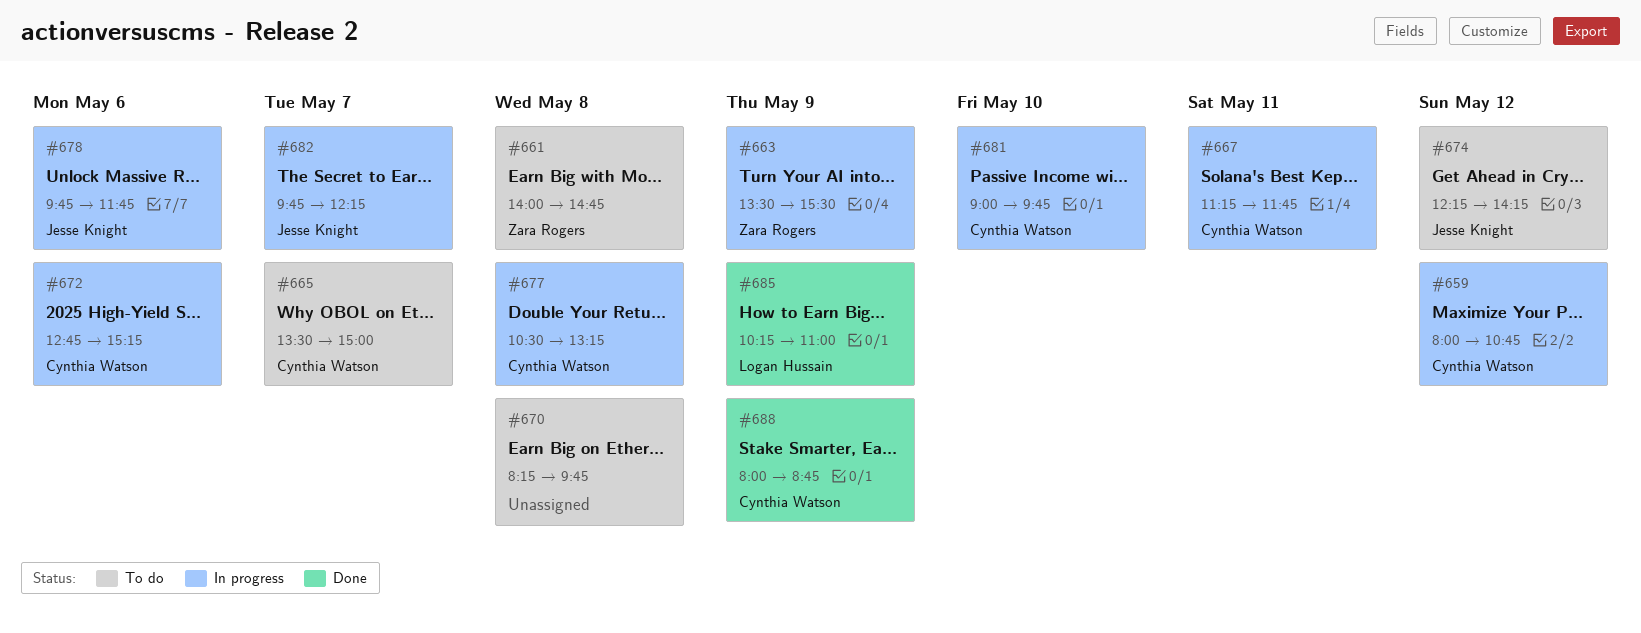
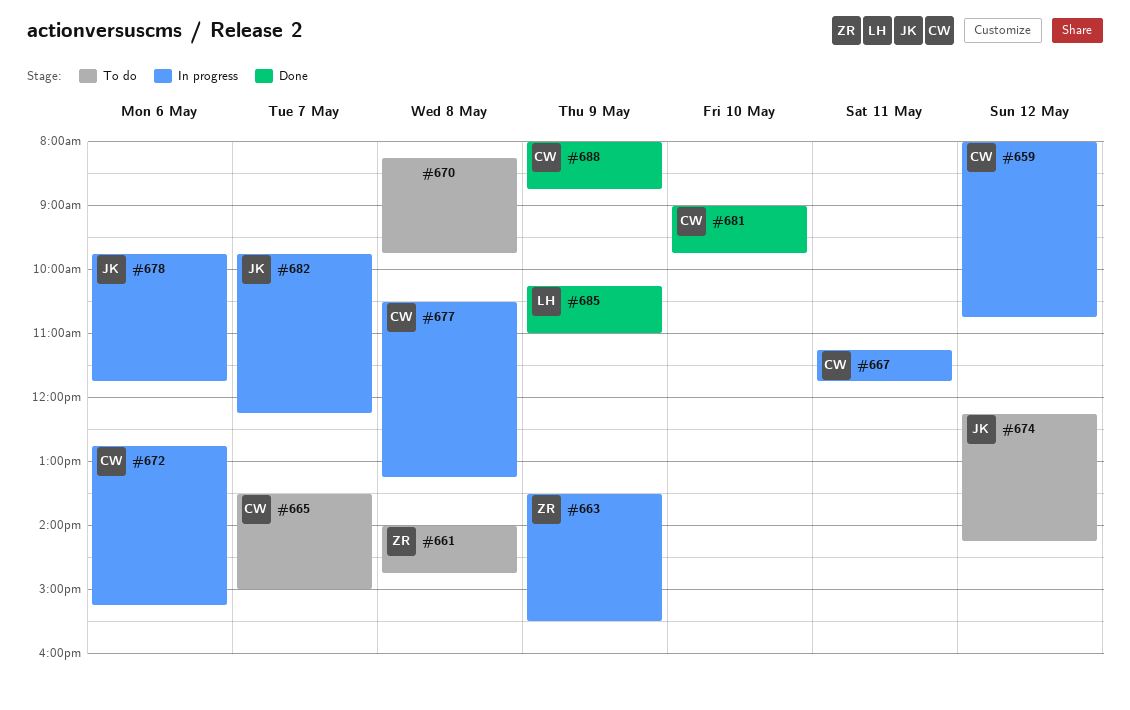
#681, status: In progress -> Done

